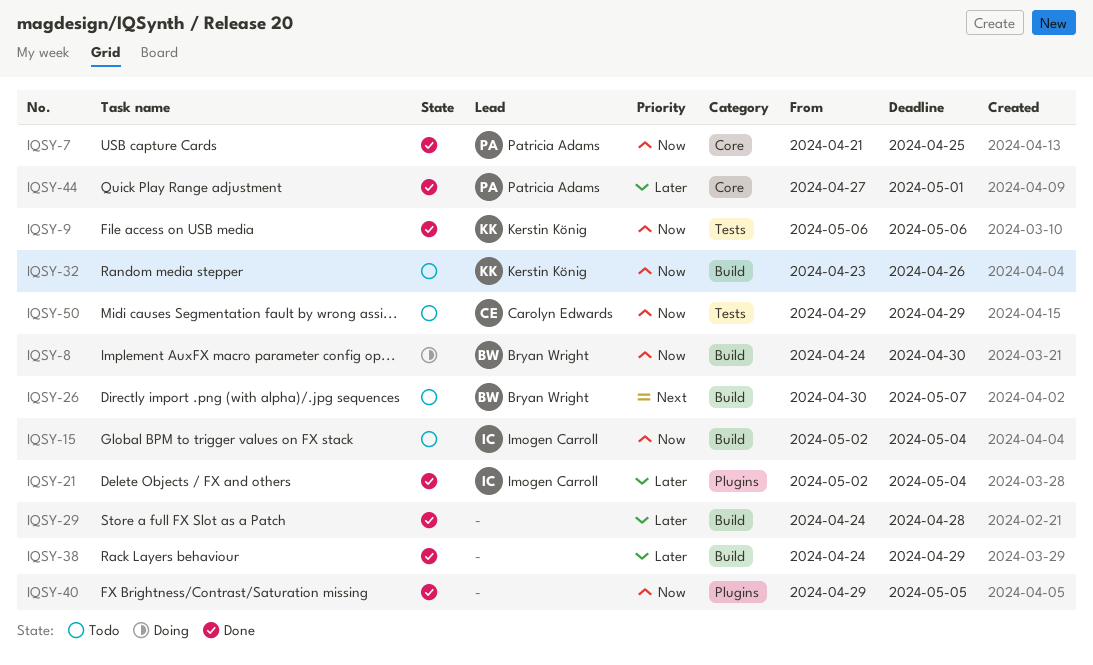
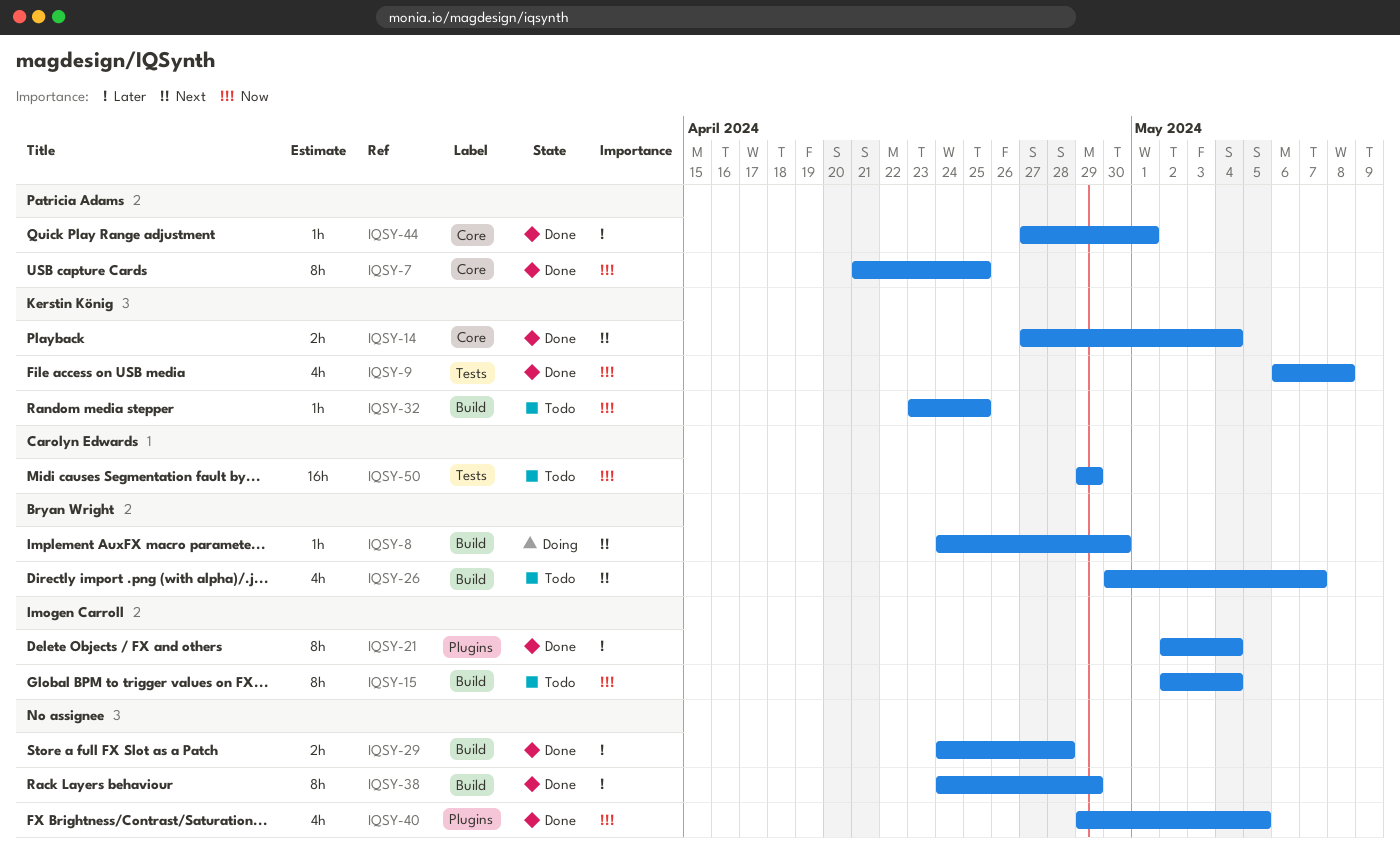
IQSY-8, priority: Now -> Next
IQSY-9, due: May 6 -> May 8
IQSY-14: none -> present
IQSY-32, due: Apr 26 -> Apr 25

